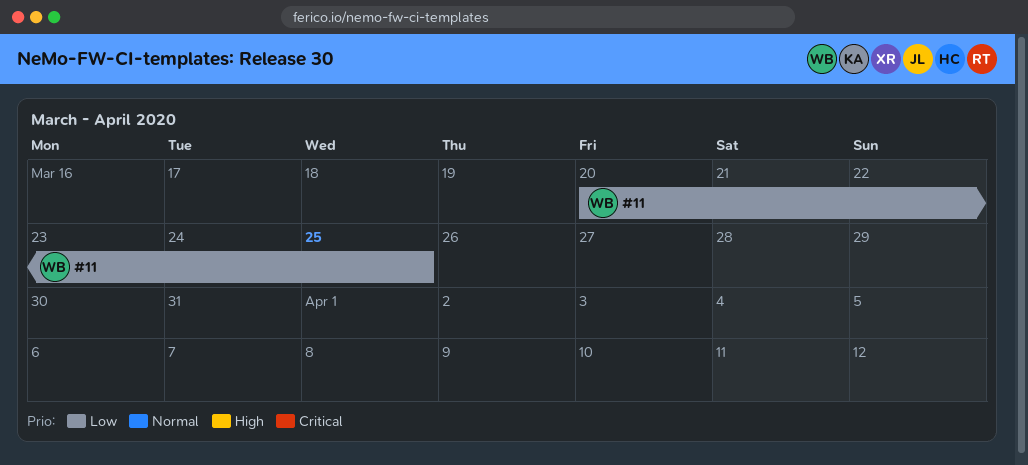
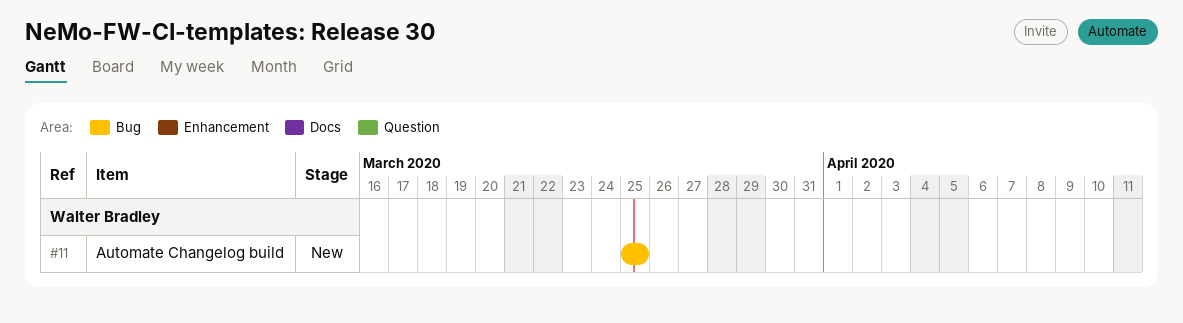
#11, start: Mar 20 -> Mar 25

